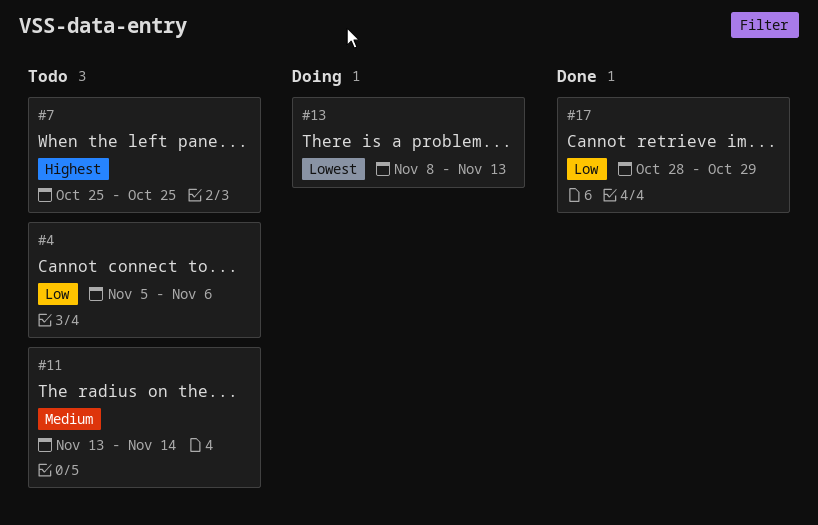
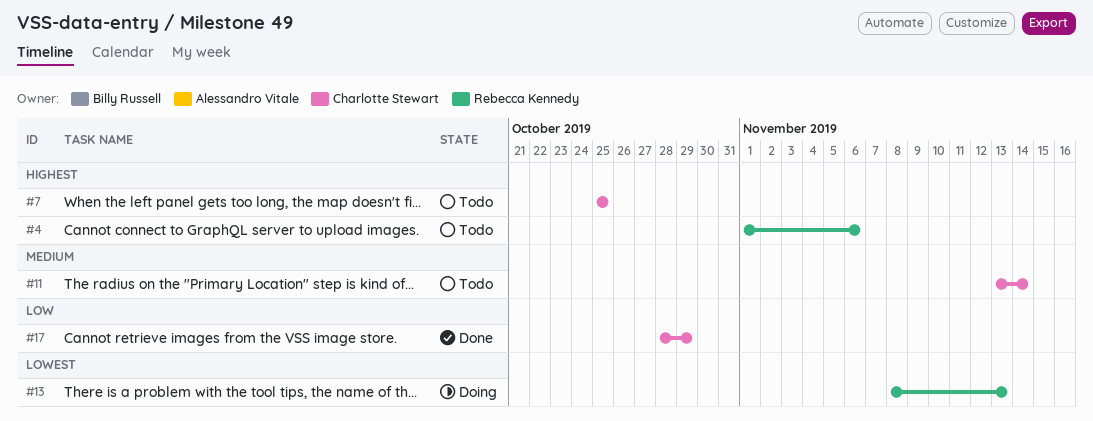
#4, priority: Low -> Highest
#4, start: Nov 5 -> Nov 1

